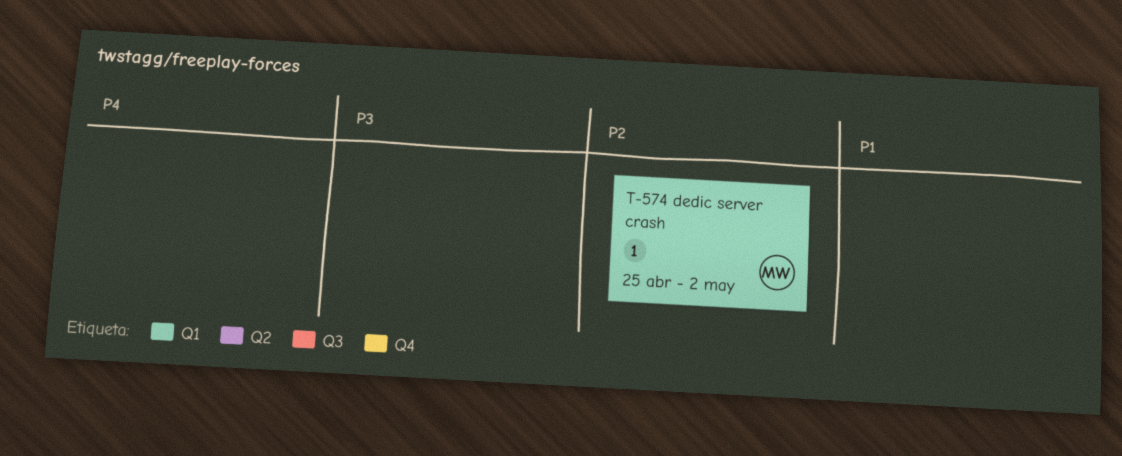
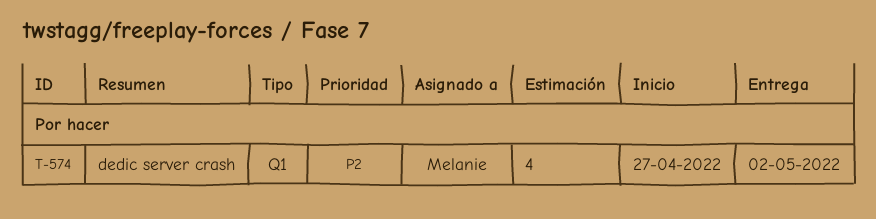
T-574, estimate: 1 -> 4
T-574, start: Apr 25 -> Apr 27

